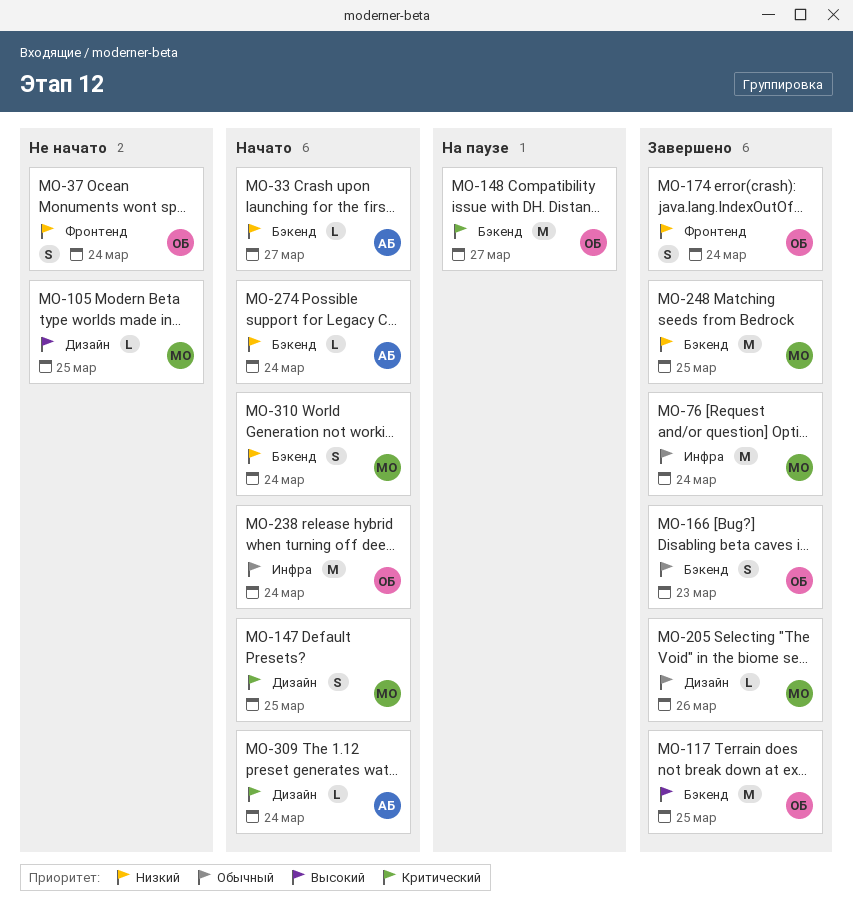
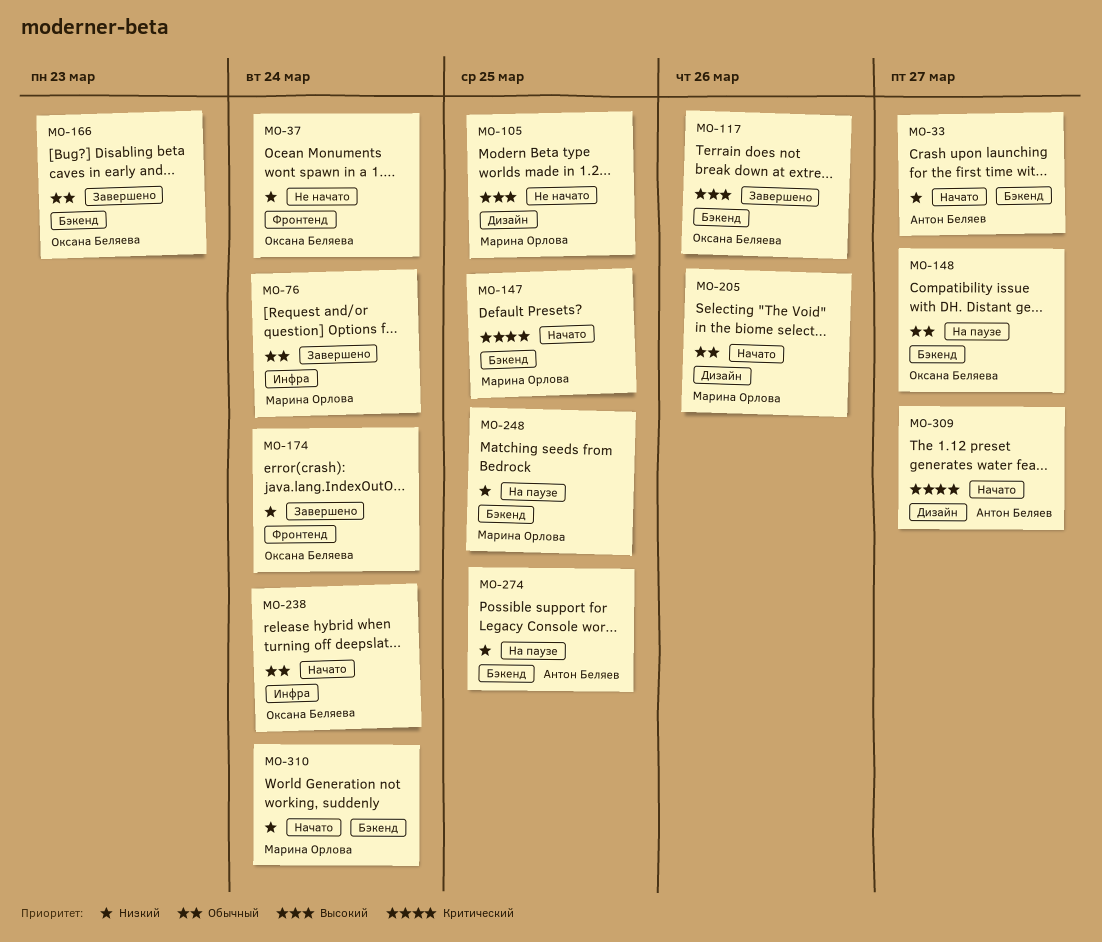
MO-117, due: Mar 25 -> Mar 26
MO-147, label: Дизайн -> Бэкенд
MO-148, priority: Критический -> Обычный
MO-205, status: Завершено -> Начато
MO-248, status: Завершено -> На паузе
MO-274, status: Начато -> На паузе
MO-274, due: Mar 24 -> Mar 25
MO-309, due: Mar 24 -> Mar 27

